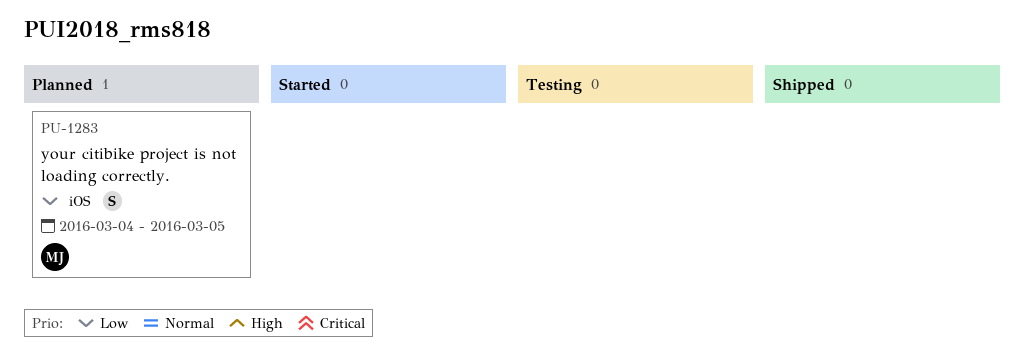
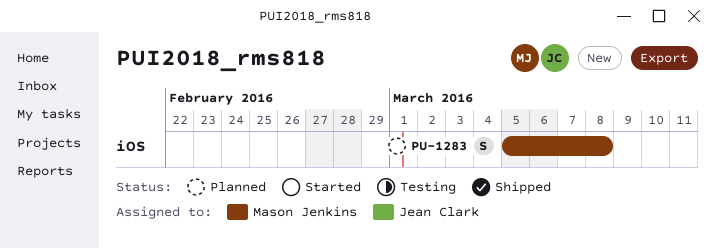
PU-1283, start: Mar 4 -> Mar 5
PU-1283, due: Mar 5 -> Mar 8

